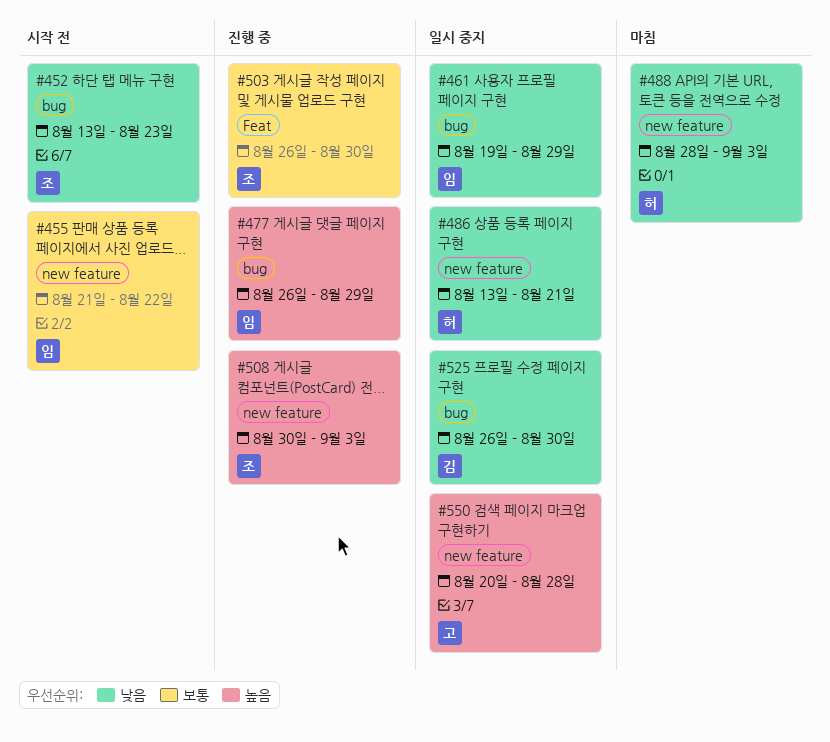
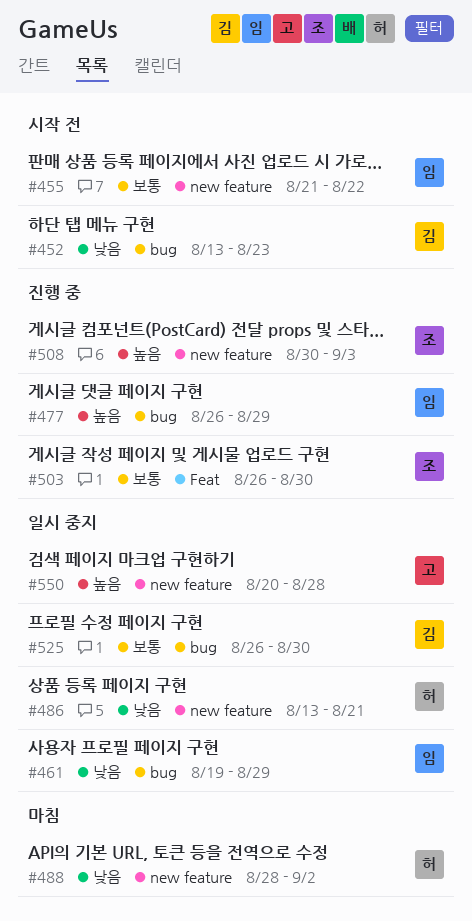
#452, owner: 조 -> 김
#488, due: Sep 3 -> Sep 2
#525, priority: 낮음 -> 보통

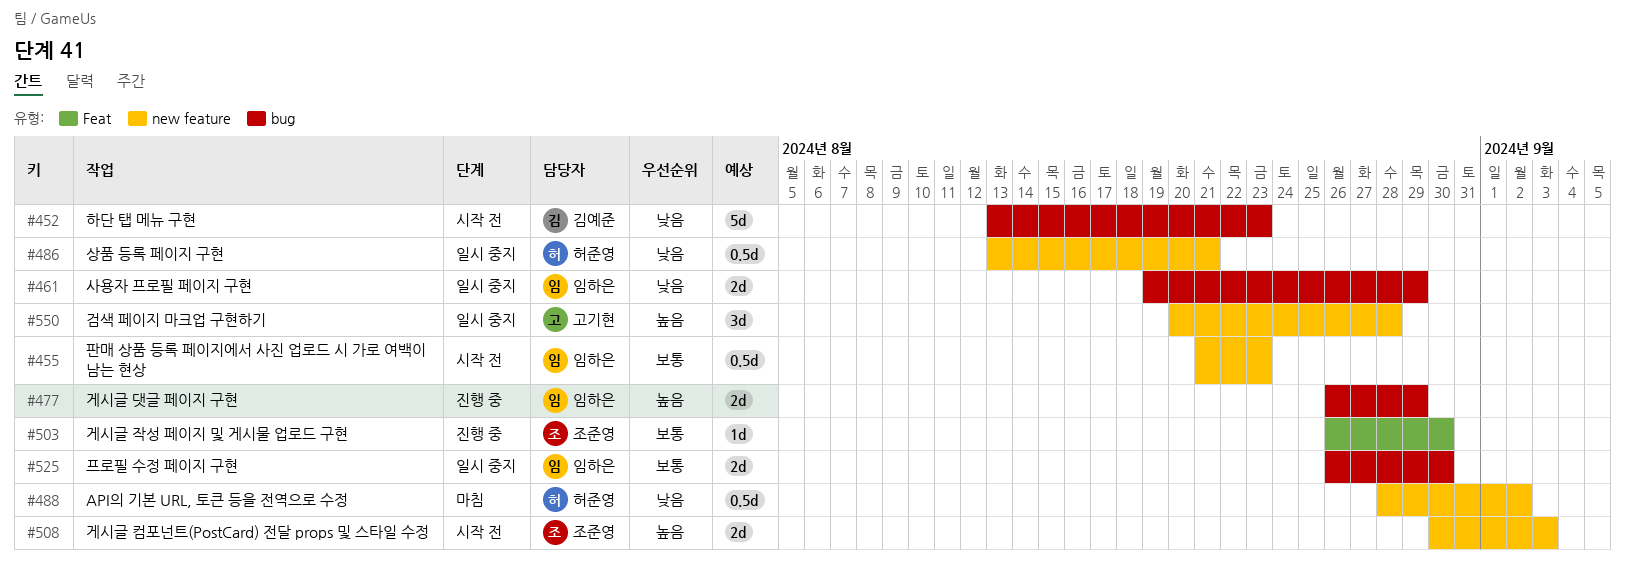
#455, due: Aug 22 -> Aug 23
#508, status: 진행 중 -> 시작 전
#525, owner: 김예준 -> 임하은

